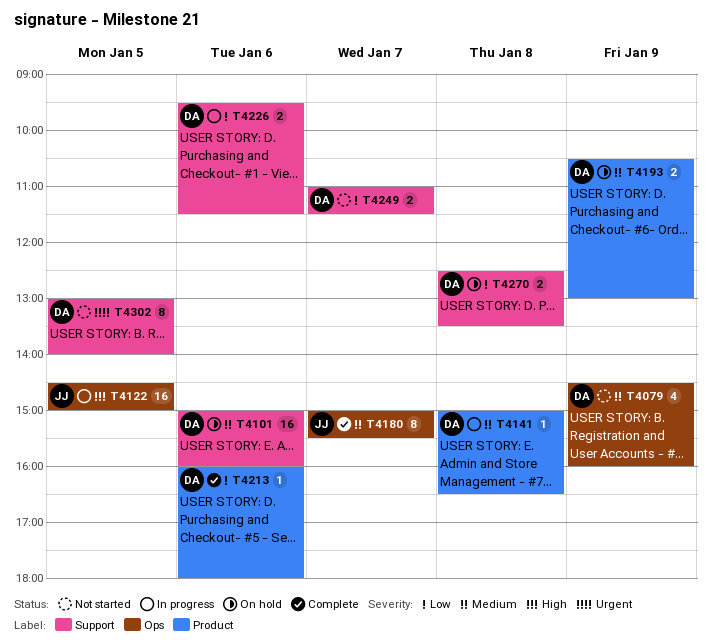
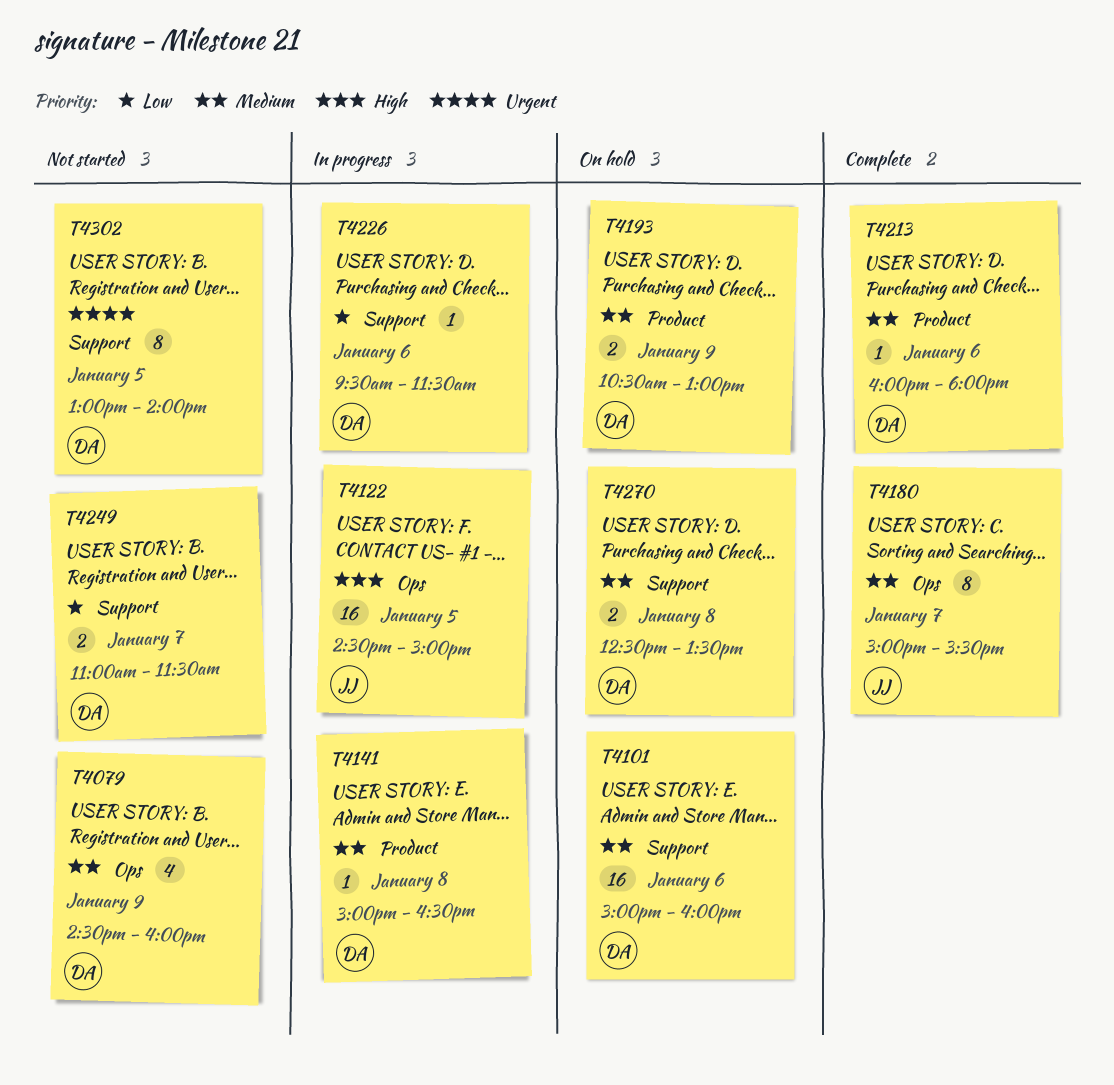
T4213, priority: Low -> Medium
T4226, estimate: 2 -> 1
T4270, priority: Low -> Medium

